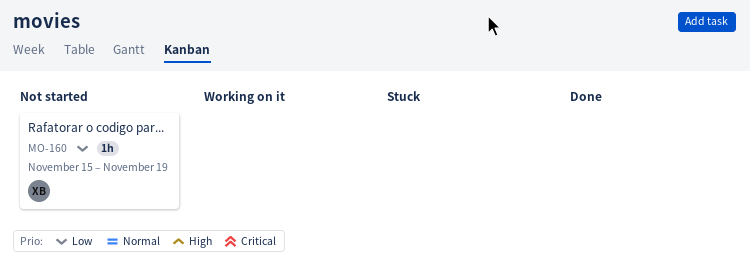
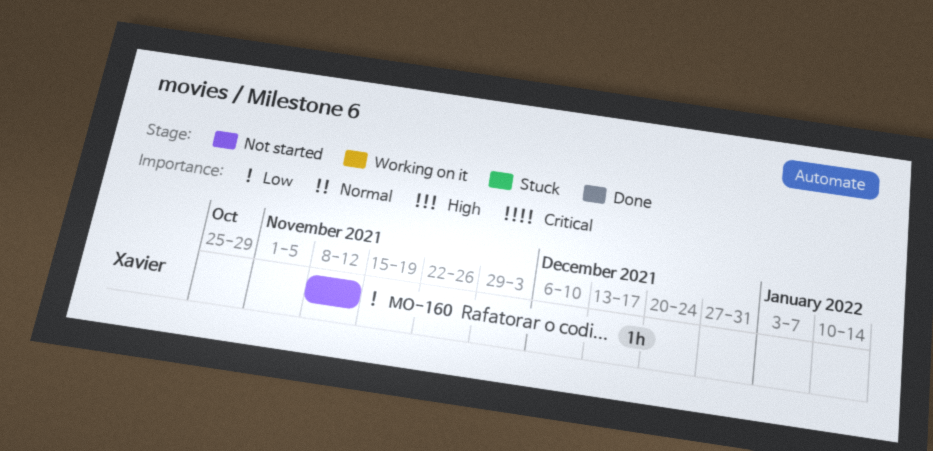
MO-160, start: Nov 15 -> Nov 8
MO-160, due: Nov 19 -> Nov 12

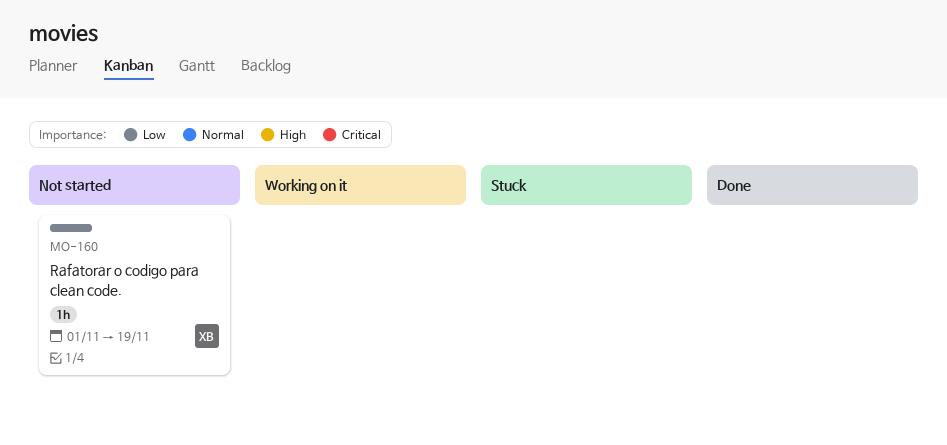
MO-160, start: Nov 8 -> Nov 1
MO-160, due: Nov 12 -> Nov 19

